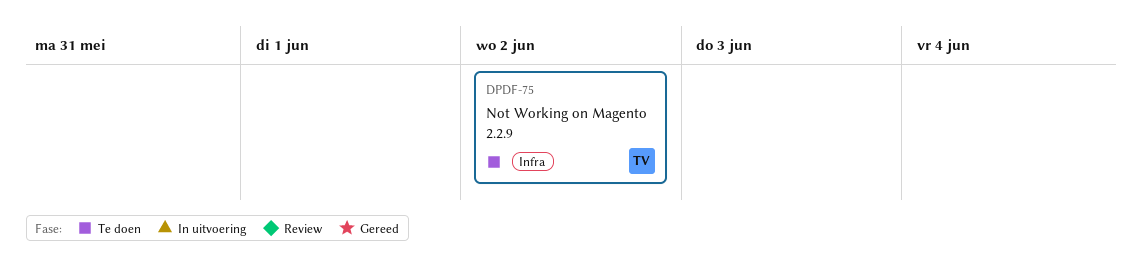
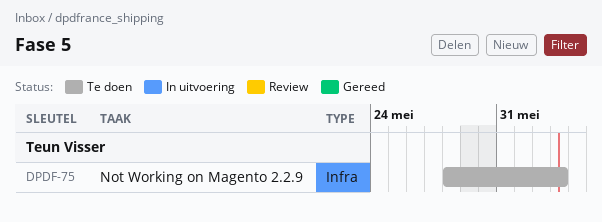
DPDF-75, due: Jun 2 -> Jun 3

